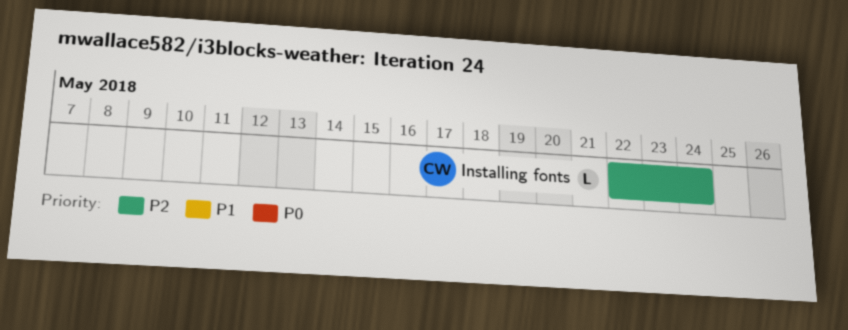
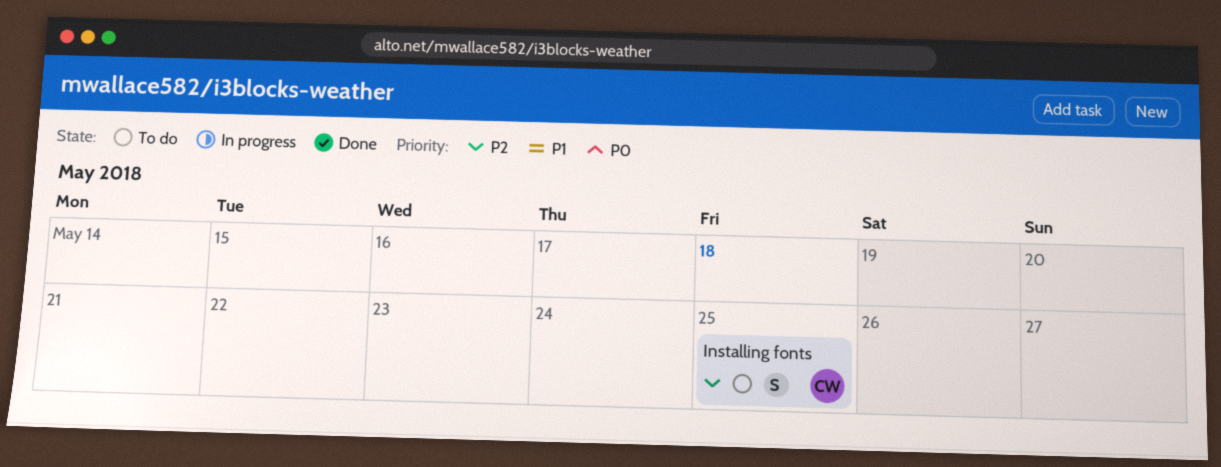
Installing fonts, estimate: L -> S
Installing fonts, due: May 24 -> May 25

